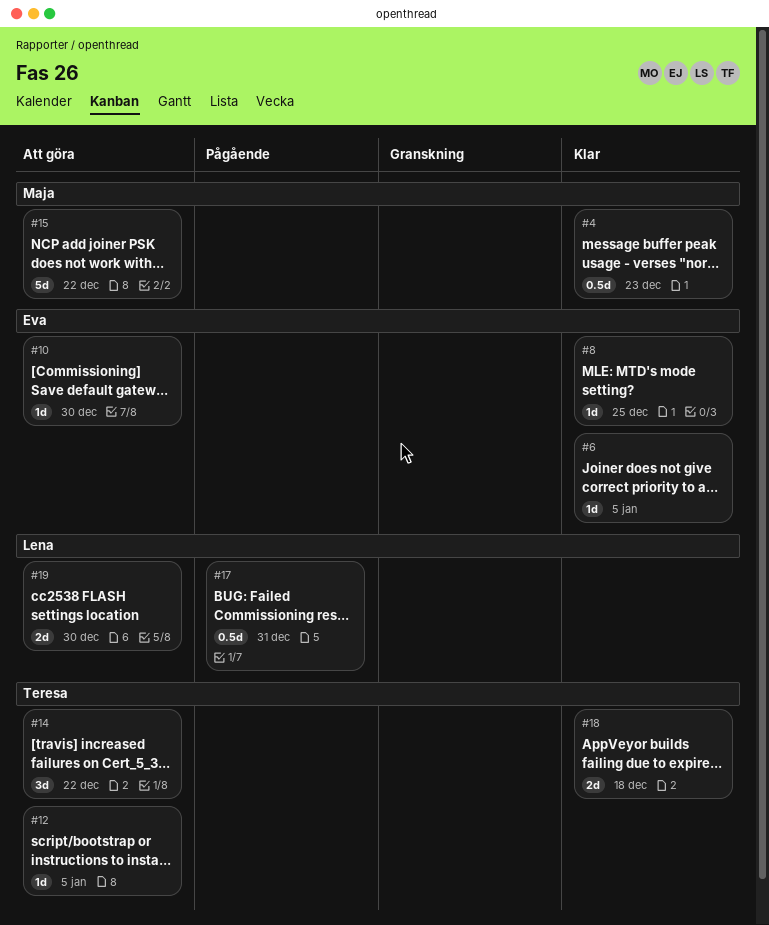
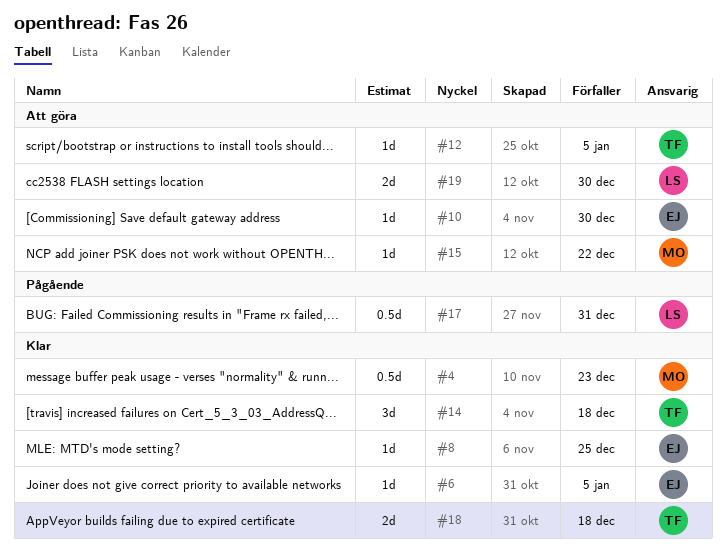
#14, status: Att göra -> Klar
#14, due: Dec 22 -> Dec 18
#15, estimate: 5d -> 1d

